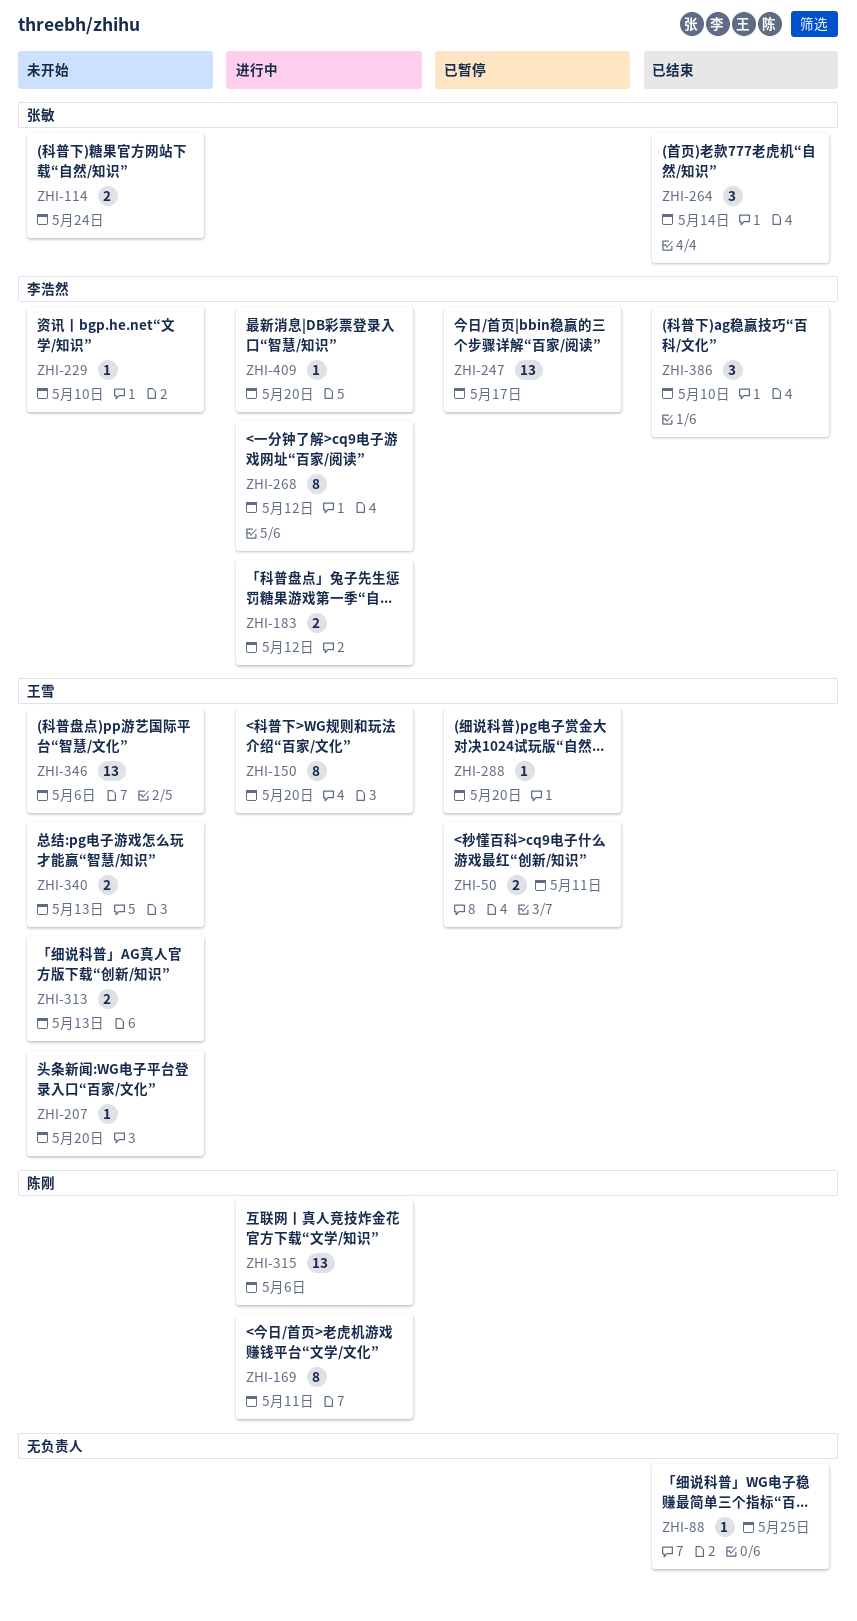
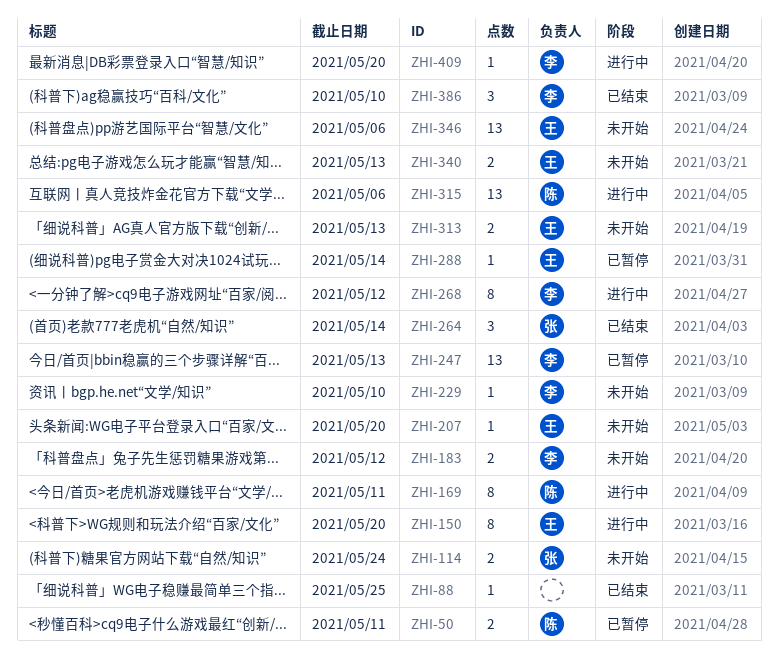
ZHI-50, owner: 王雪 -> 陈刚
ZHI-183, status: 进行中 -> 未开始
ZHI-247, due: May 17 -> May 13
ZHI-288, due: May 20 -> May 14

